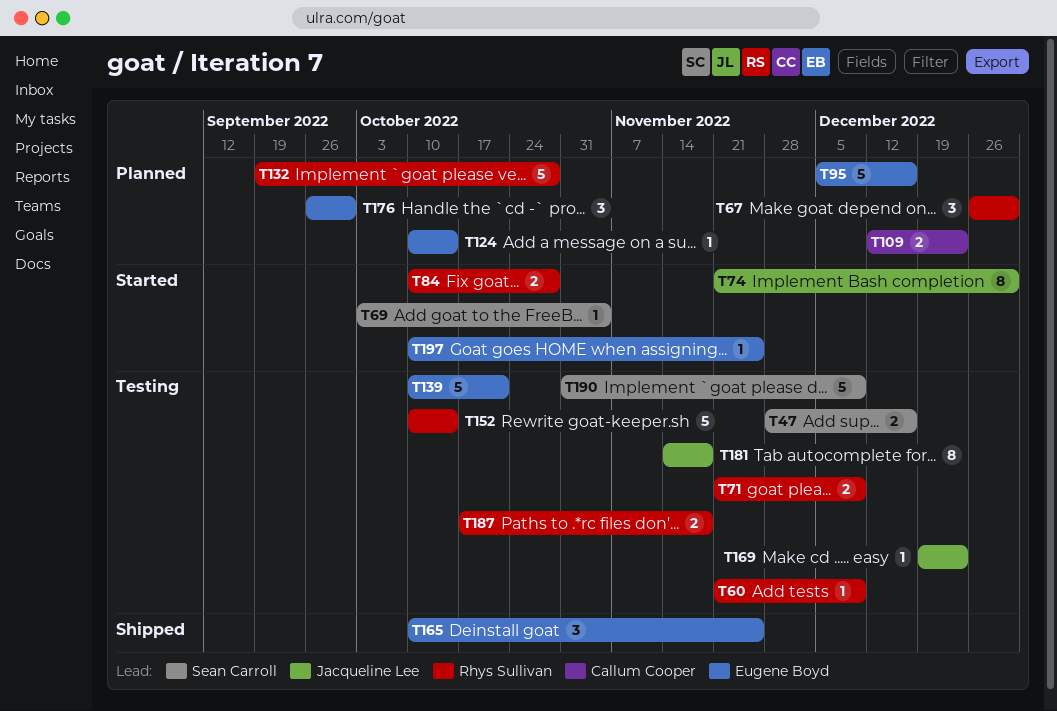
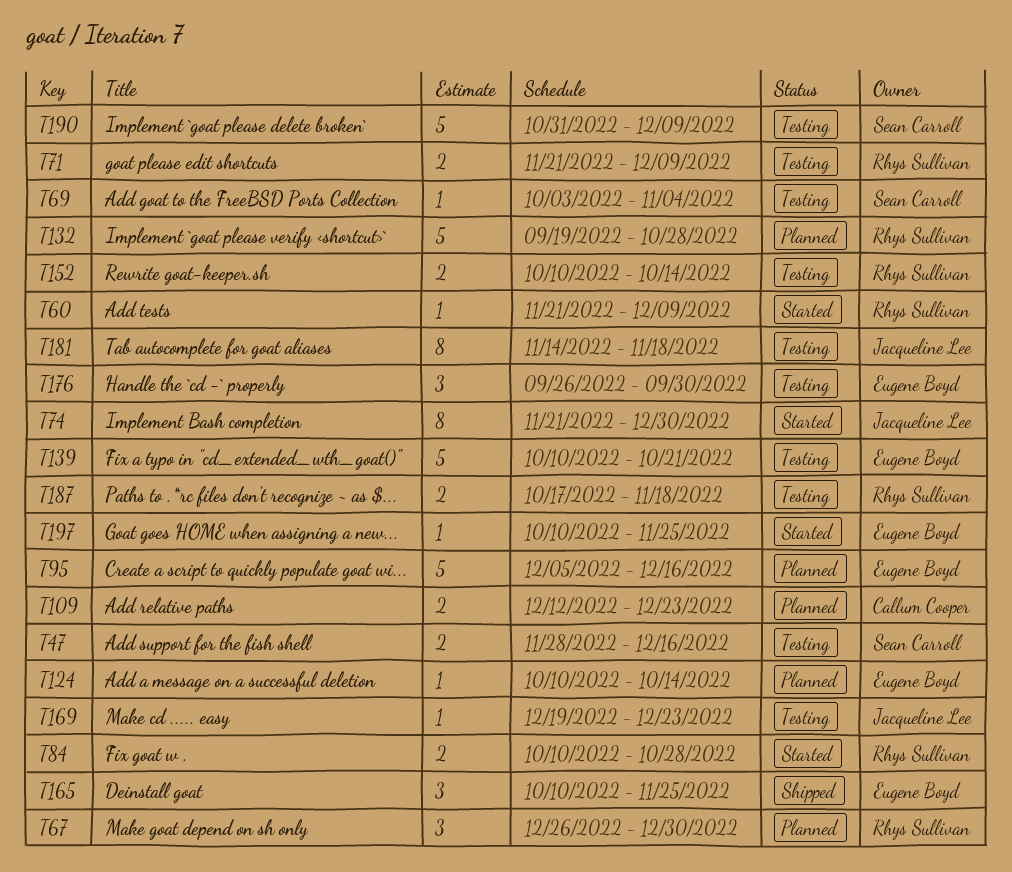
T60, status: Testing -> Started
T69, status: Started -> Testing
T152, estimate: 5 -> 2
T176, status: Planned -> Testing

